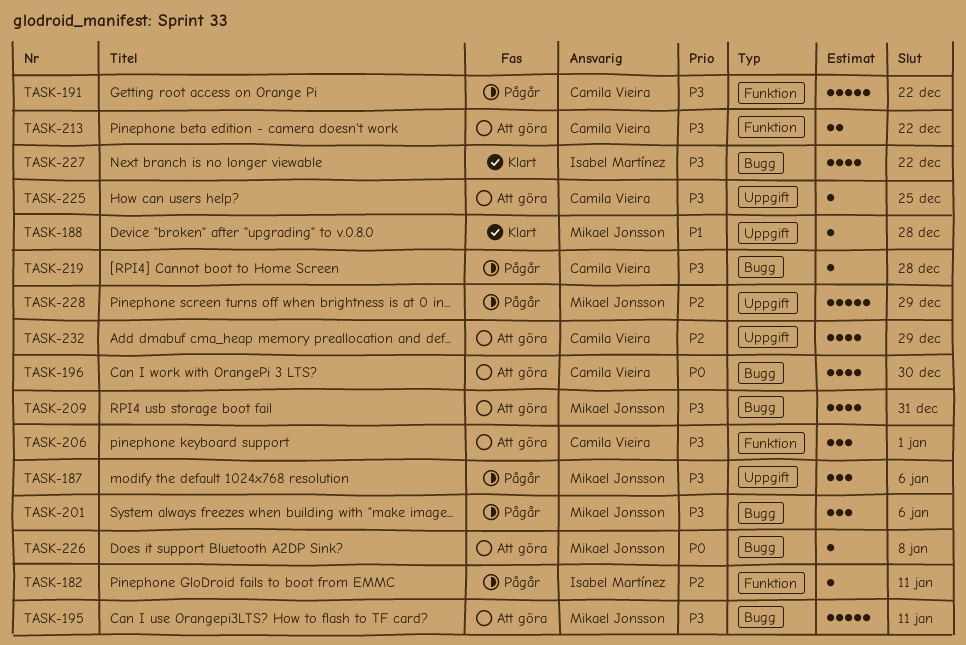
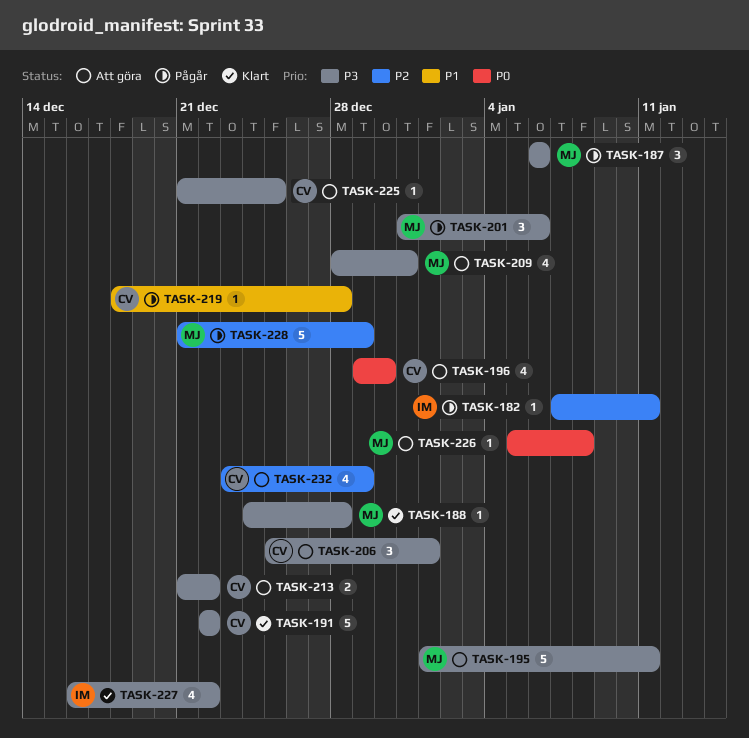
TASK-188, priority: P1 -> P3
TASK-191, status: Pågår -> Klart
TASK-219, priority: P3 -> P1

